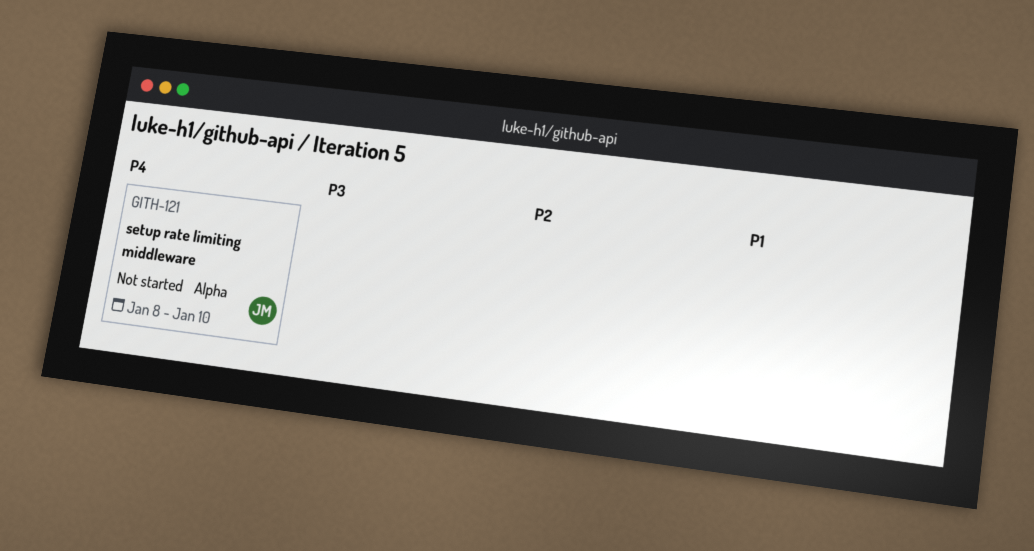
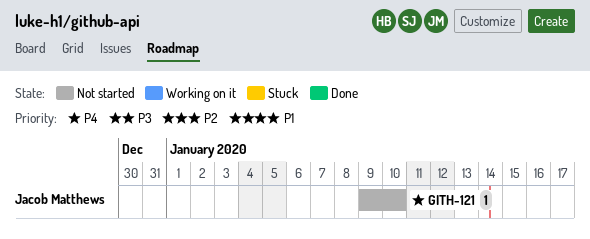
GITH-121, start: Jan 8 -> Jan 9

